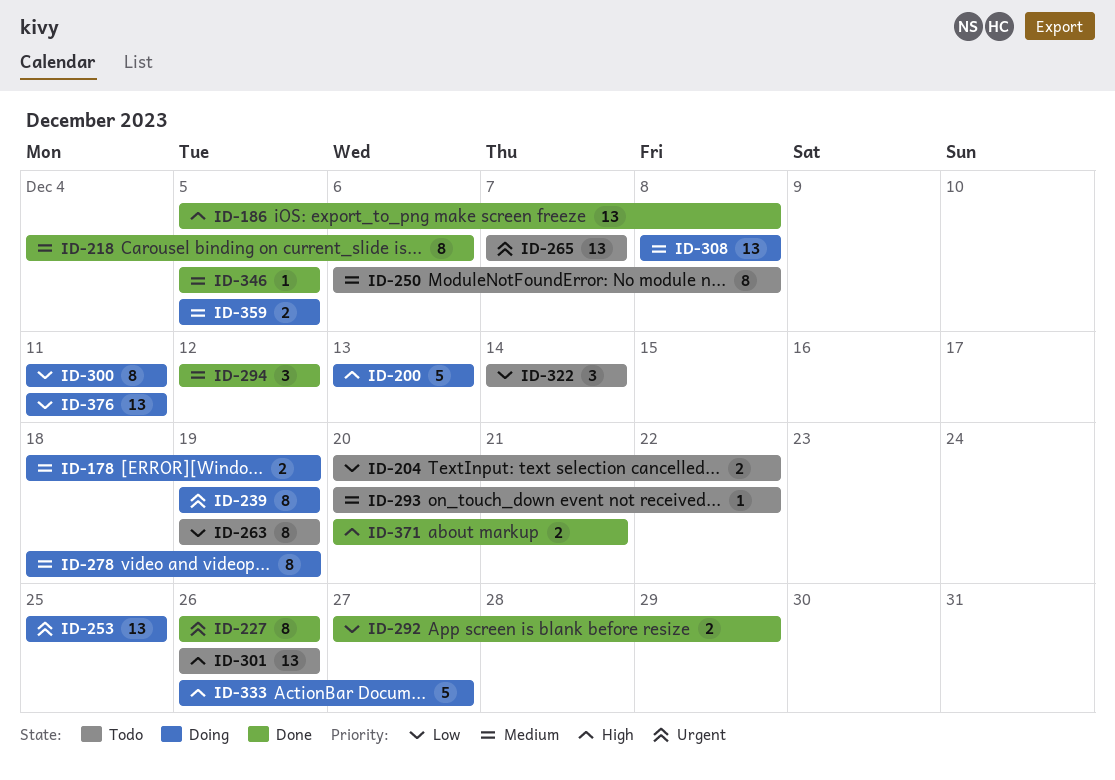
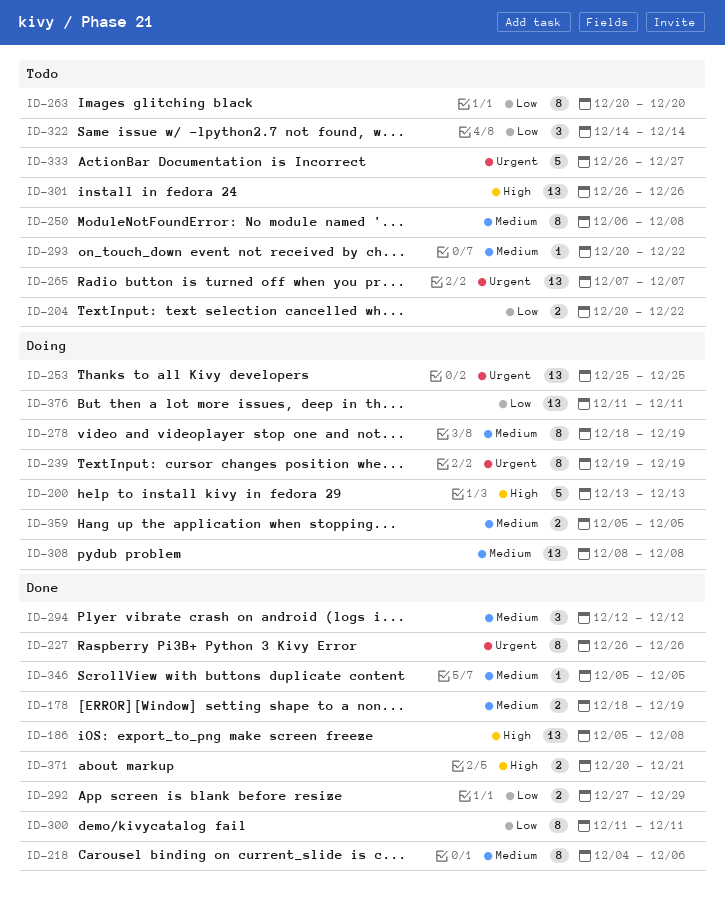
ID-178, status: Doing -> Done
ID-263, start: Dec 19 -> Dec 20
ID-263, due: Dec 19 -> Dec 20
ID-300, status: Doing -> Done
ID-333, status: Doing -> Todo
ID-333, priority: High -> Urgent

